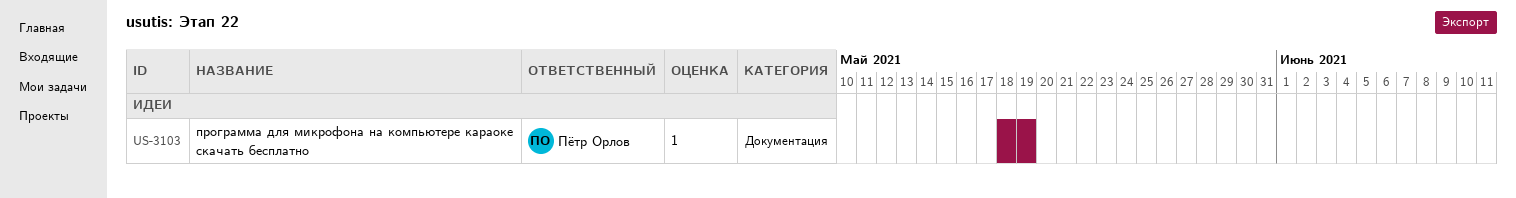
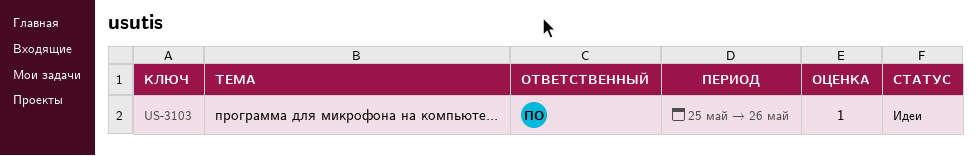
US-3103, start: May 18 -> May 25
US-3103, due: May 19 -> May 26

